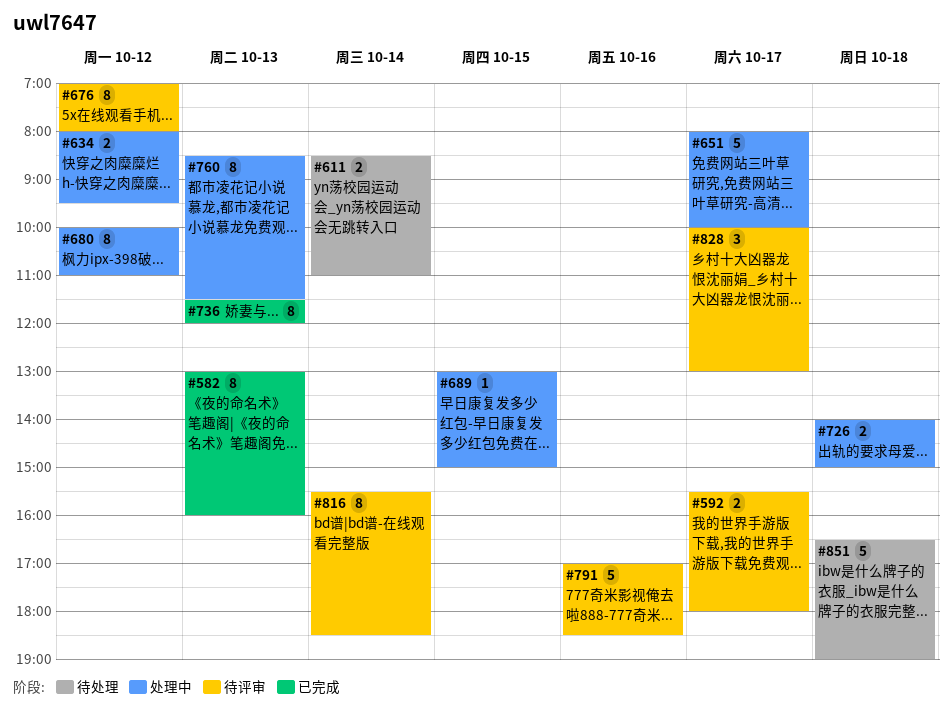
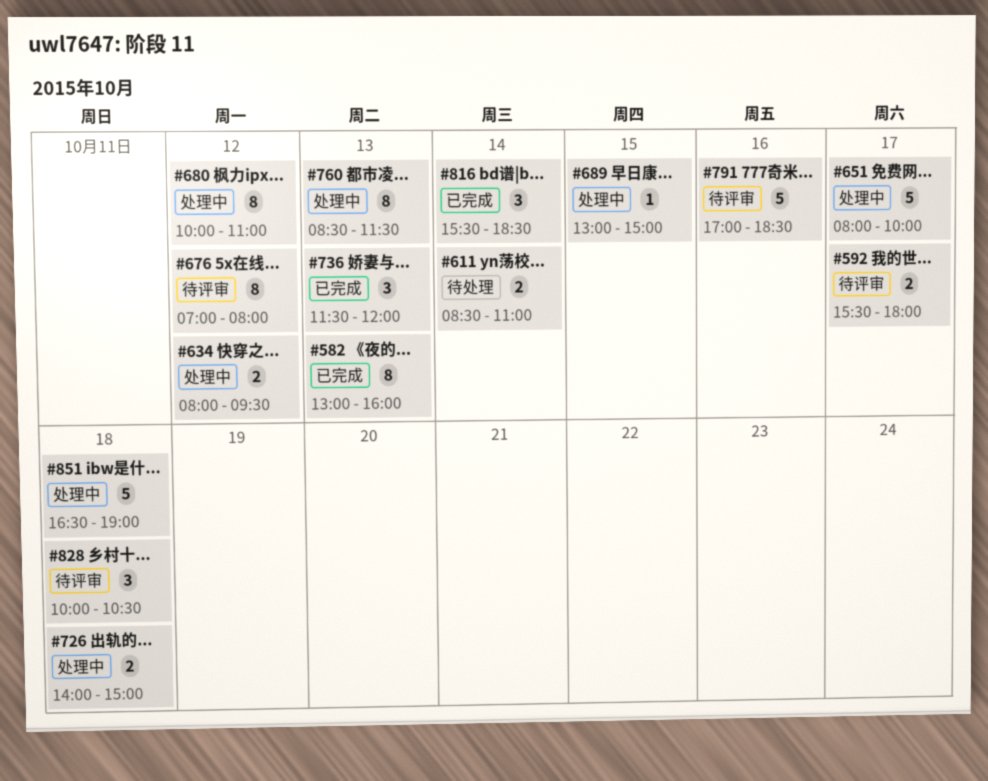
#736, estimate: 8 -> 3
#816, status: 待评审 -> 已完成
#816, estimate: 8 -> 3
#828, day: Oct 17 -> Oct 18
#828, ends: 13:00 -> 10:30
#851, status: 待处理 -> 处理中

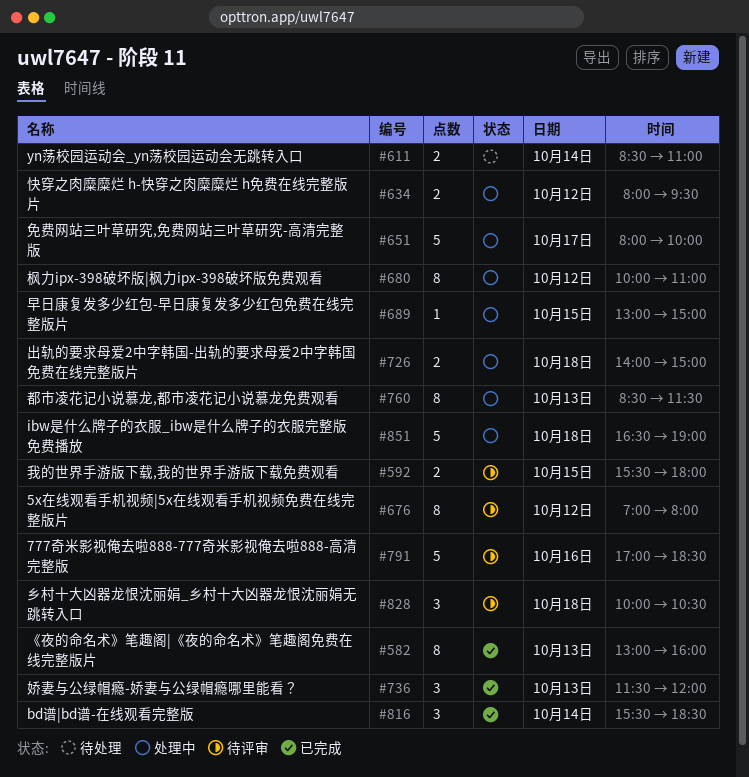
#592, day: Oct 17 -> Oct 15

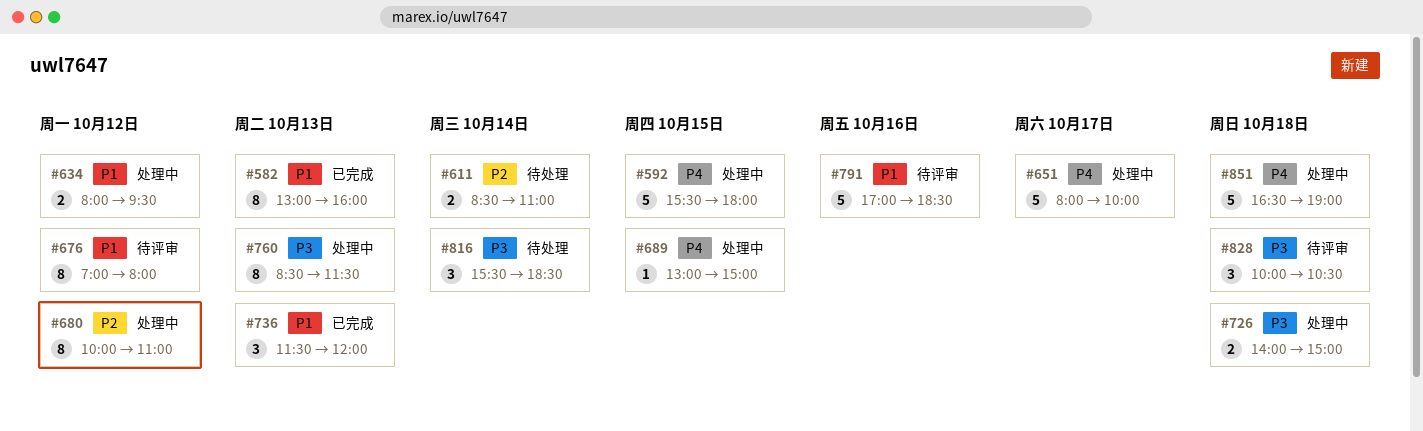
#592, status: 待评审 -> 处理中
#592, estimate: 2 -> 5
#816, status: 已完成 -> 待处理

